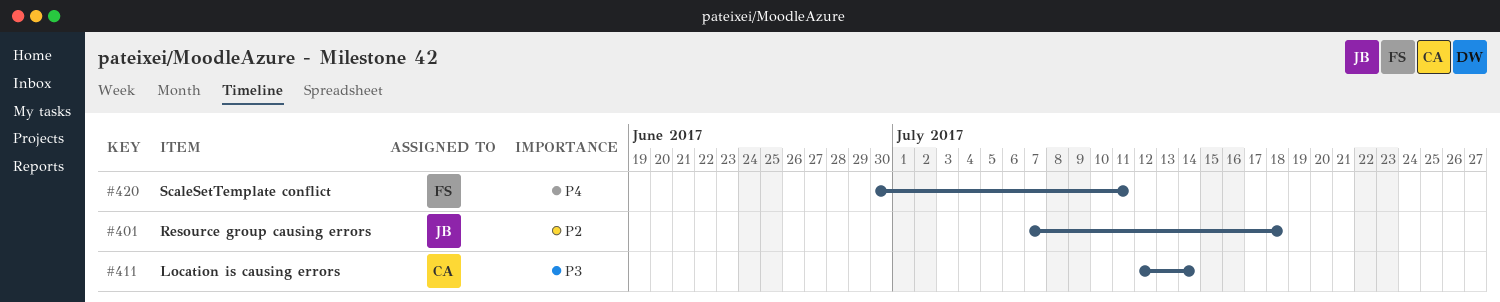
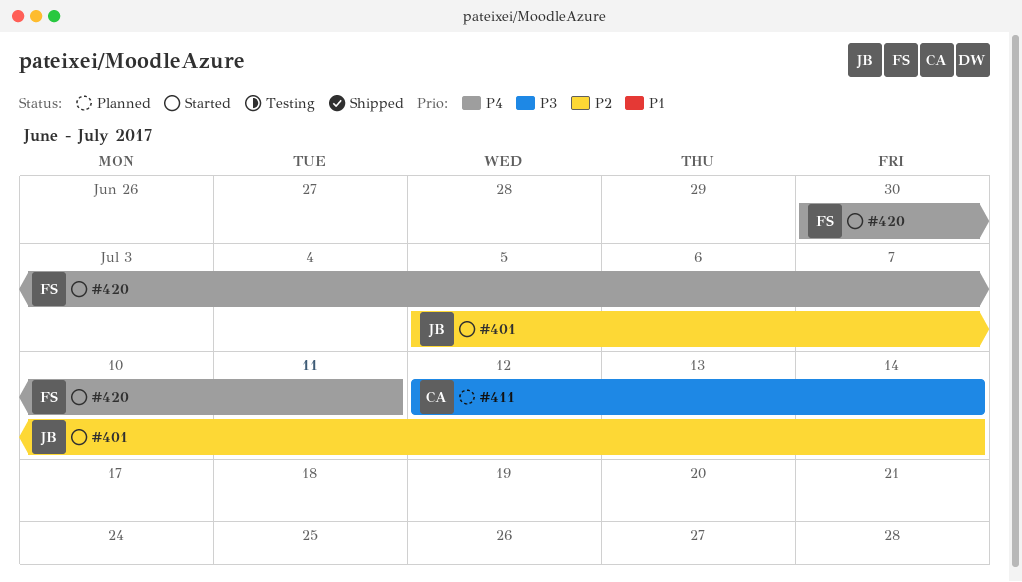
#401, start: Jul 7 -> Jul 5
#401, due: Jul 18 -> Jul 14

